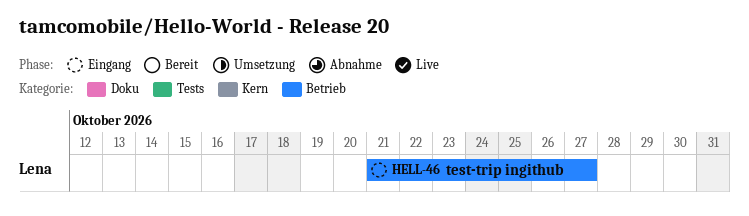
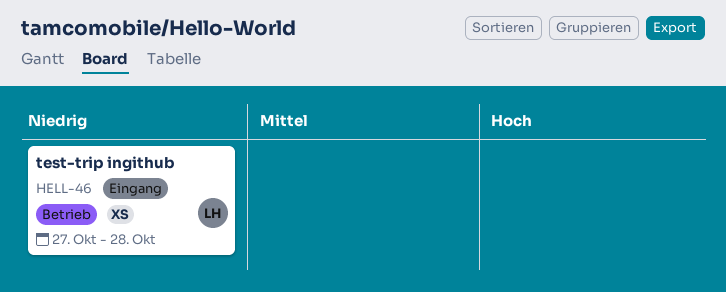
HELL-46, start: Oct 21 -> Oct 27
HELL-46, due: Oct 27 -> Oct 28

